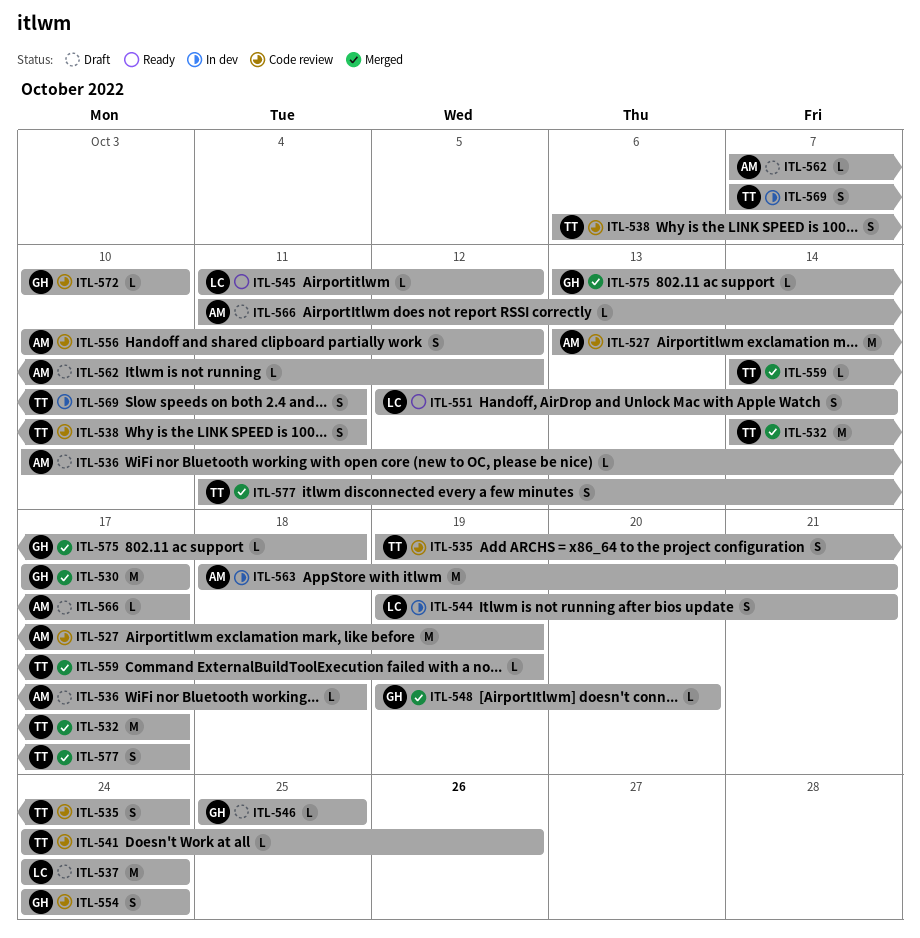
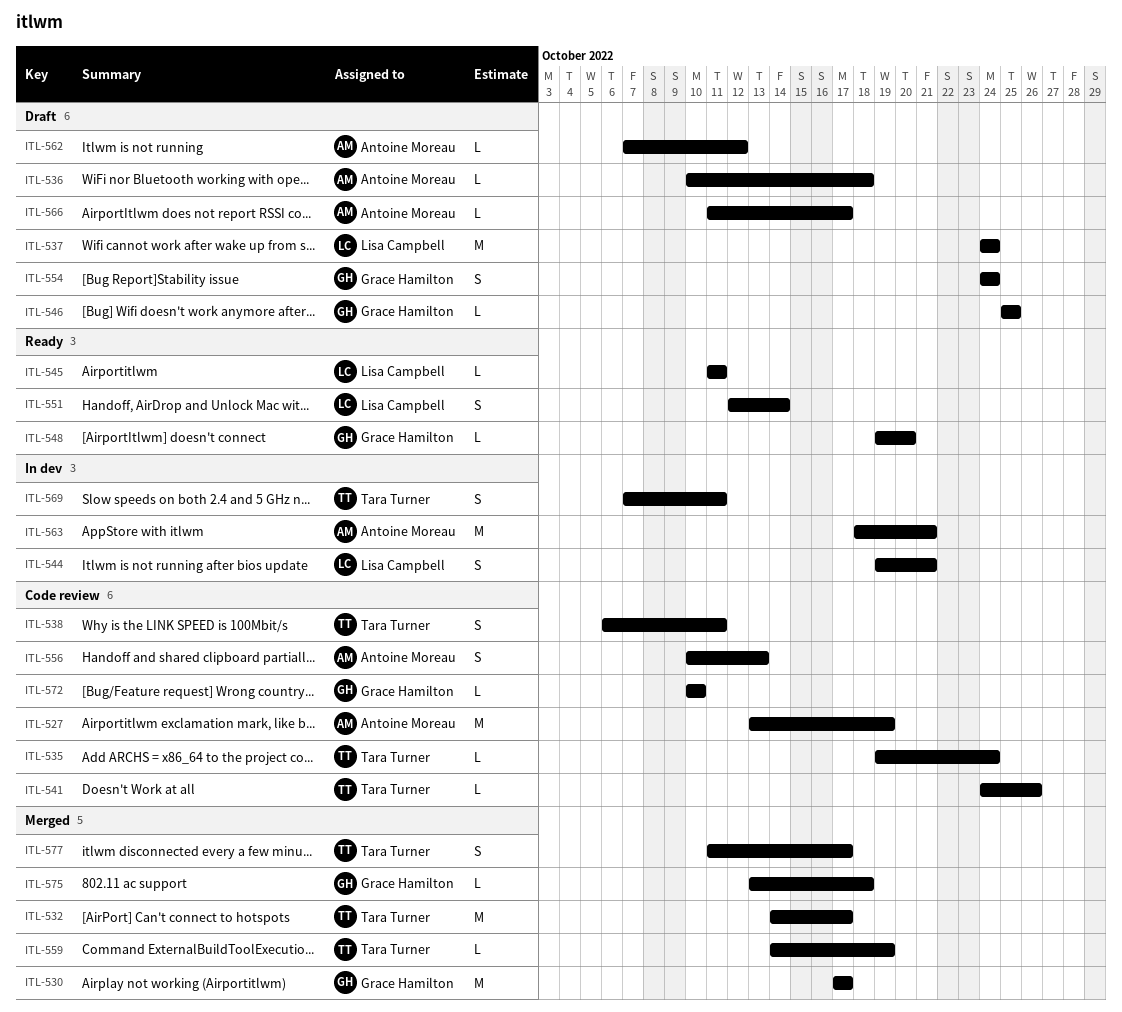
ITL-535, estimate: S -> L
ITL-545, due: Oct 12 -> Oct 11
ITL-548, status: Merged -> Ready
ITL-554, status: Code review -> Draft
ITL-556, due: Oct 12 -> Oct 13

